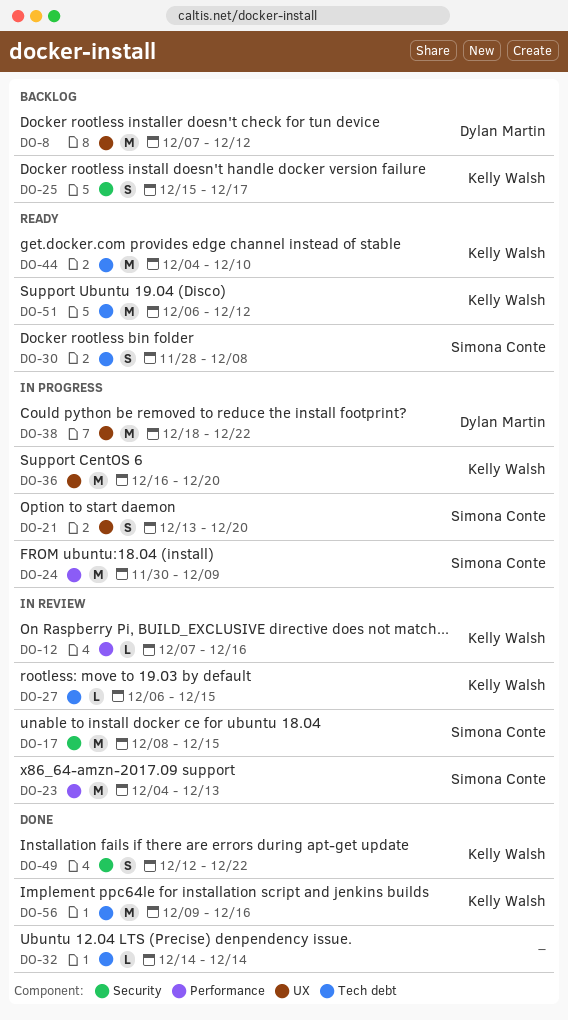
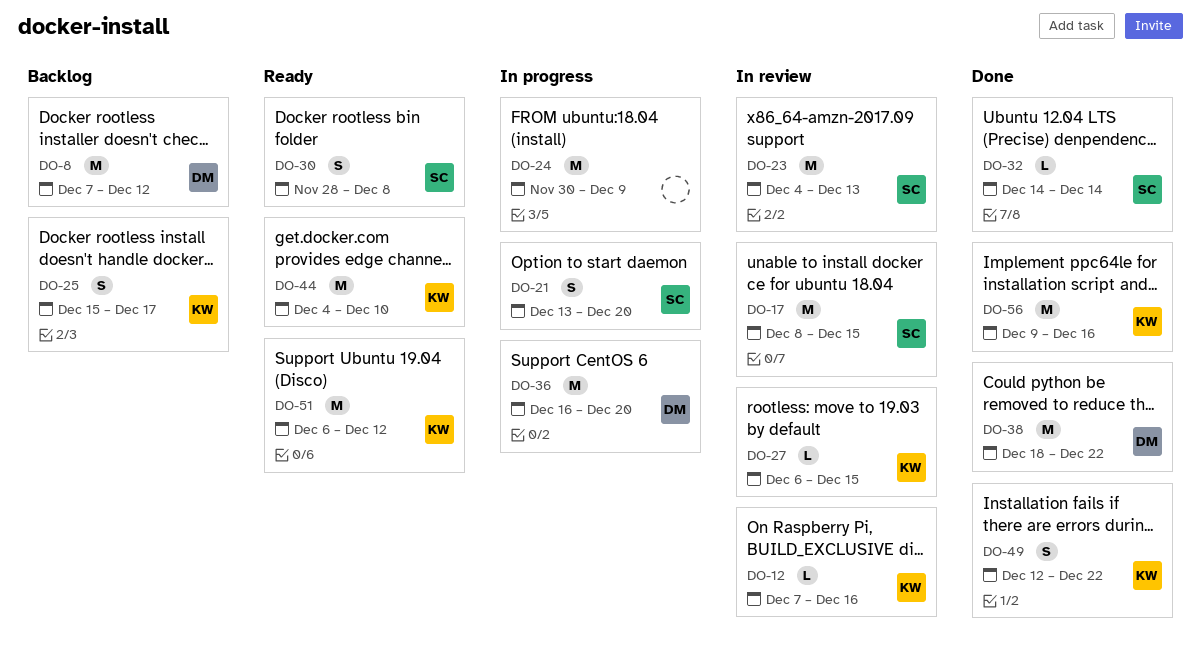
DO-24, owner: Simona Conte -> none
DO-32, owner: none -> Simona Conte
DO-36, owner: Kelly Walsh -> Dylan Martin
DO-38, status: In progress -> Done

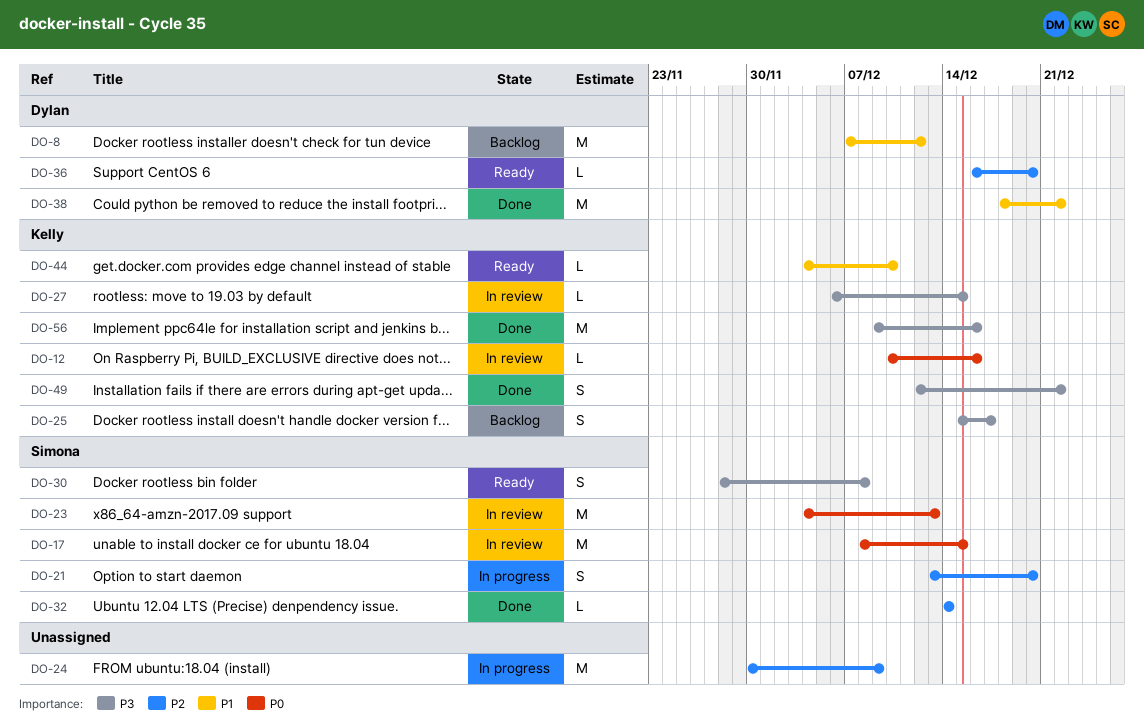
DO-12, start: Dec 7 -> Dec 10
DO-36, status: In progress -> Ready
DO-36, estimate: M -> L
DO-44, estimate: M -> L
DO-51: present -> none

